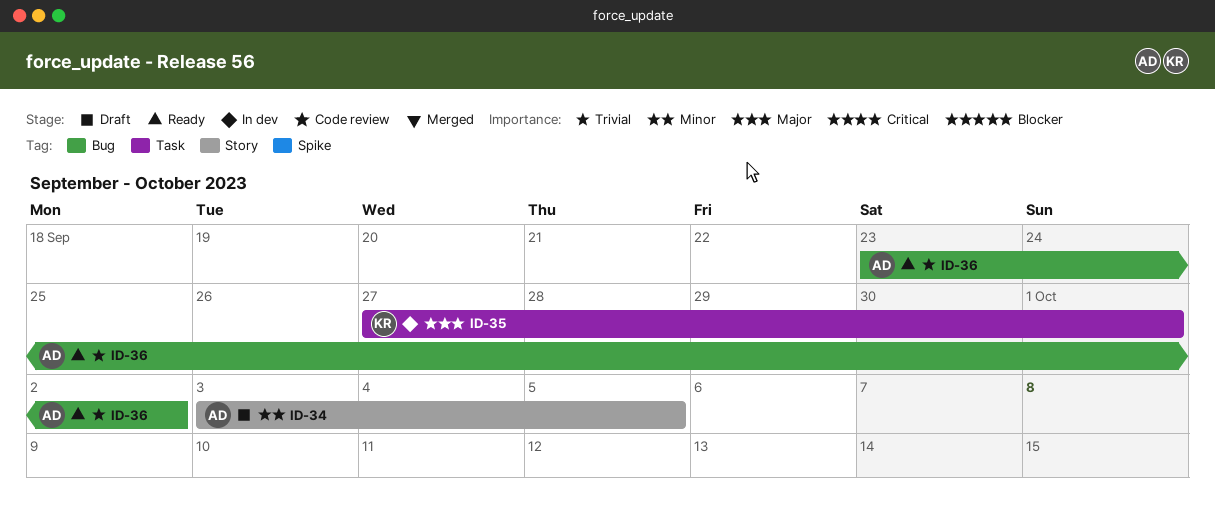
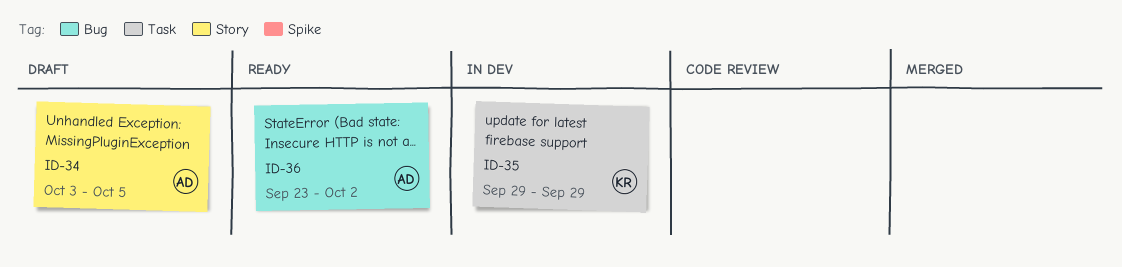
ID-35, start: Sep 27 -> Sep 29
ID-35, due: Oct 1 -> Sep 29

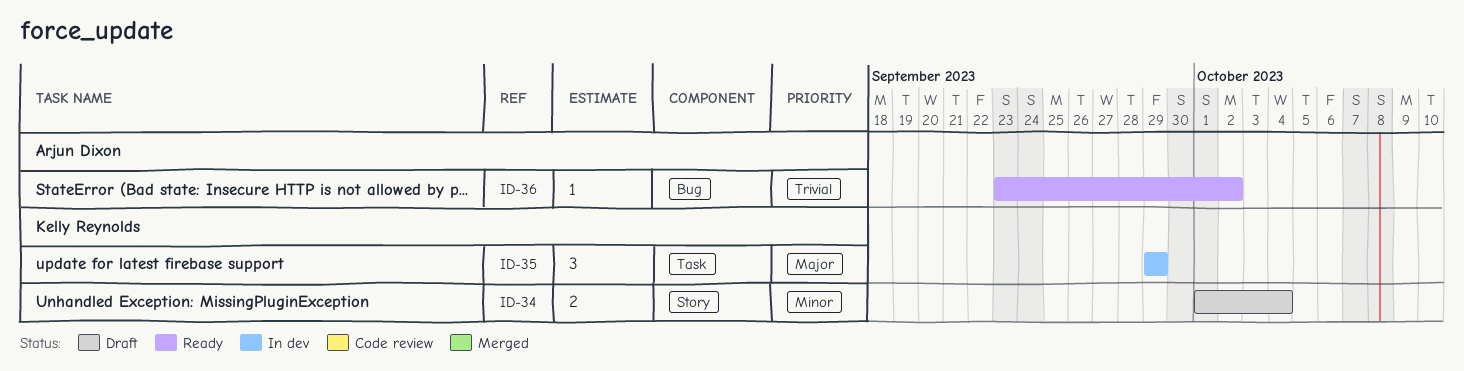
ID-34, owner: Arjun Dixon -> Kelly Reynolds
ID-34, start: Oct 3 -> Oct 1
ID-34, due: Oct 5 -> Oct 4

